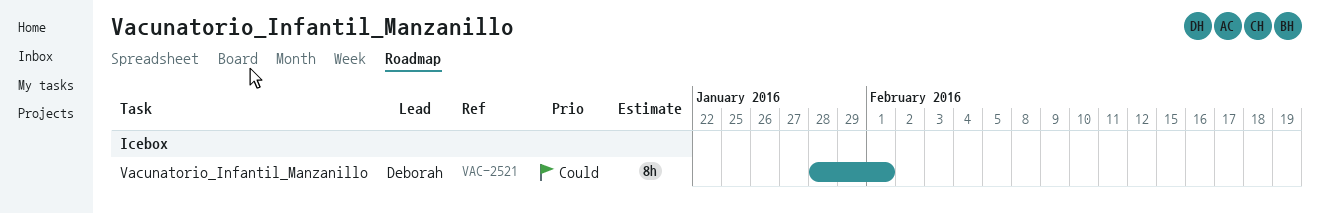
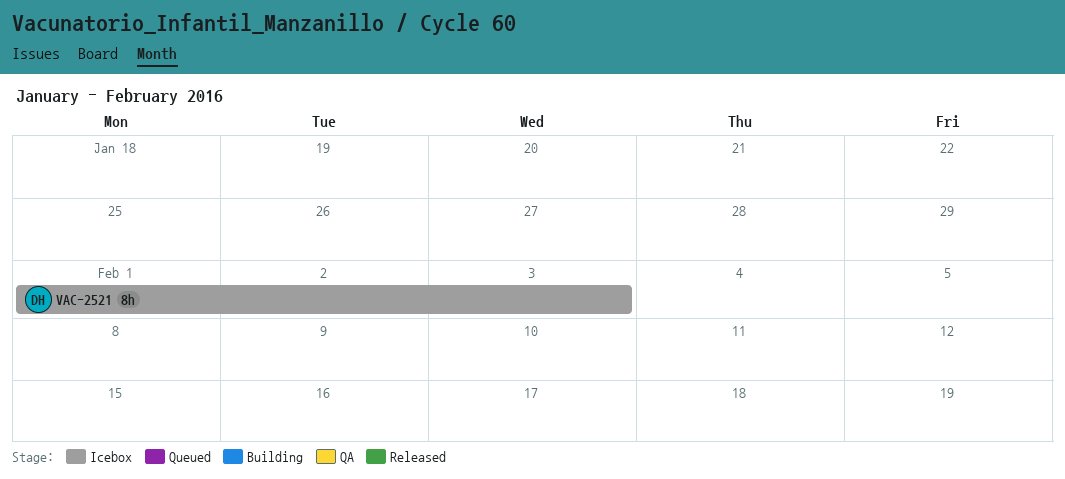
VAC-2521, start: Jan 28 -> Feb 1
VAC-2521, due: Feb 1 -> Feb 3

